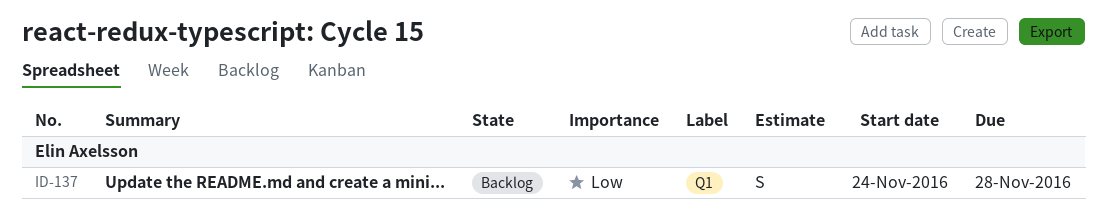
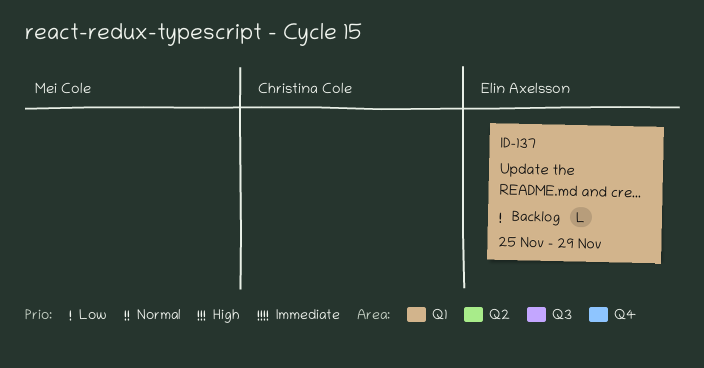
ID-137, estimate: S -> L
ID-137, start: Nov 24 -> Nov 25
ID-137, due: Nov 28 -> Nov 29

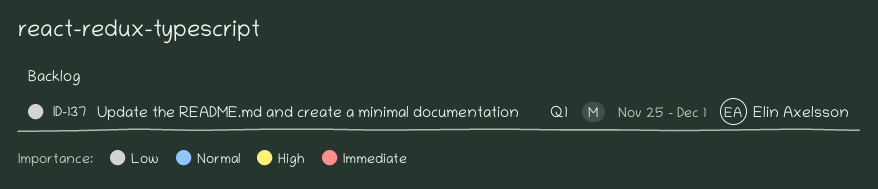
ID-137, estimate: L -> M
ID-137, due: Nov 29 -> Dec 1

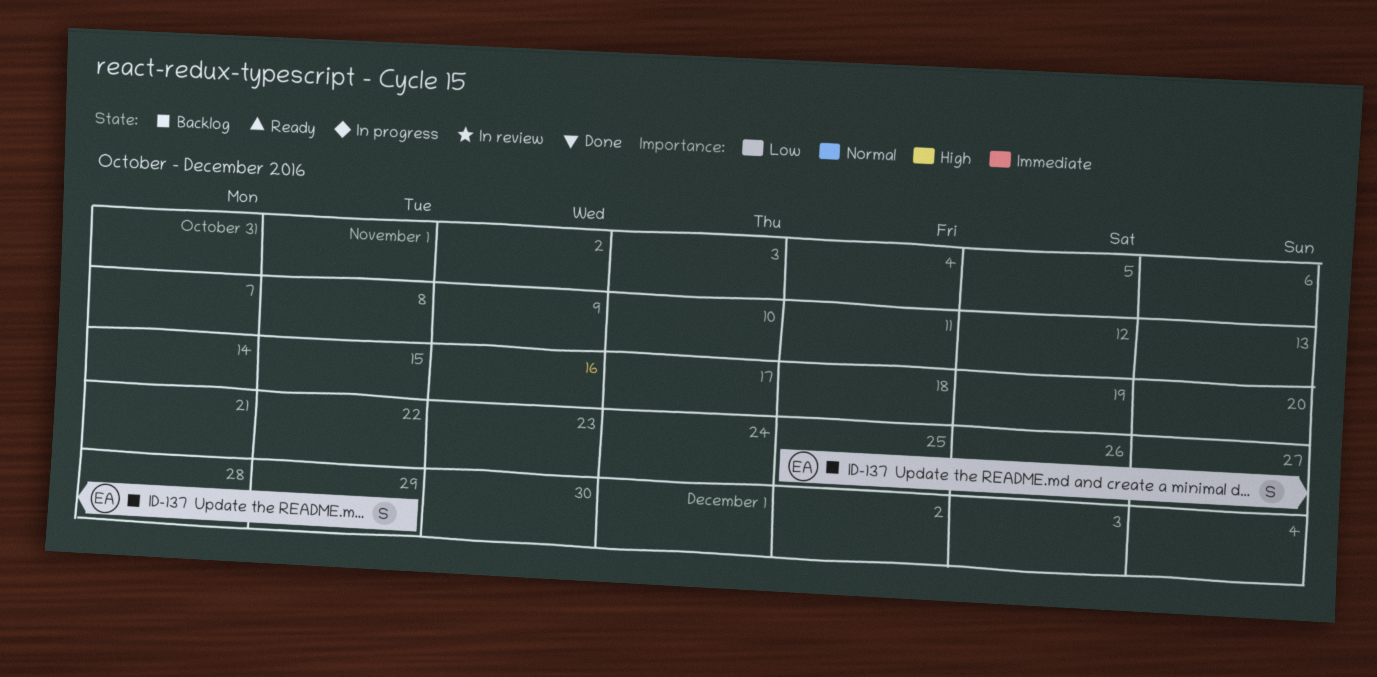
ID-137, estimate: M -> S
ID-137, due: Dec 1 -> Nov 29

